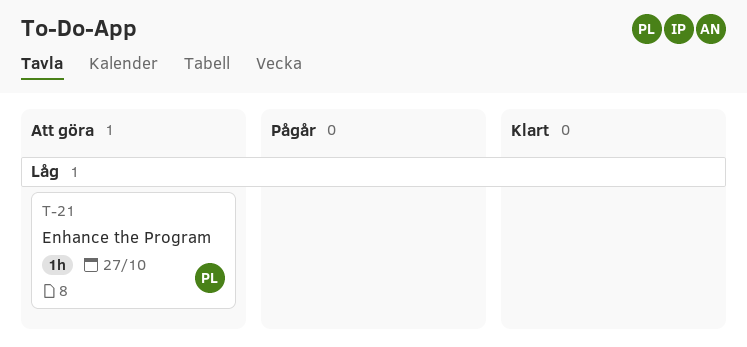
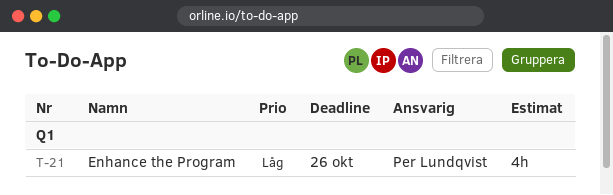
T-21, estimate: 1h -> 4h
T-21, due: Oct 27 -> Oct 26

